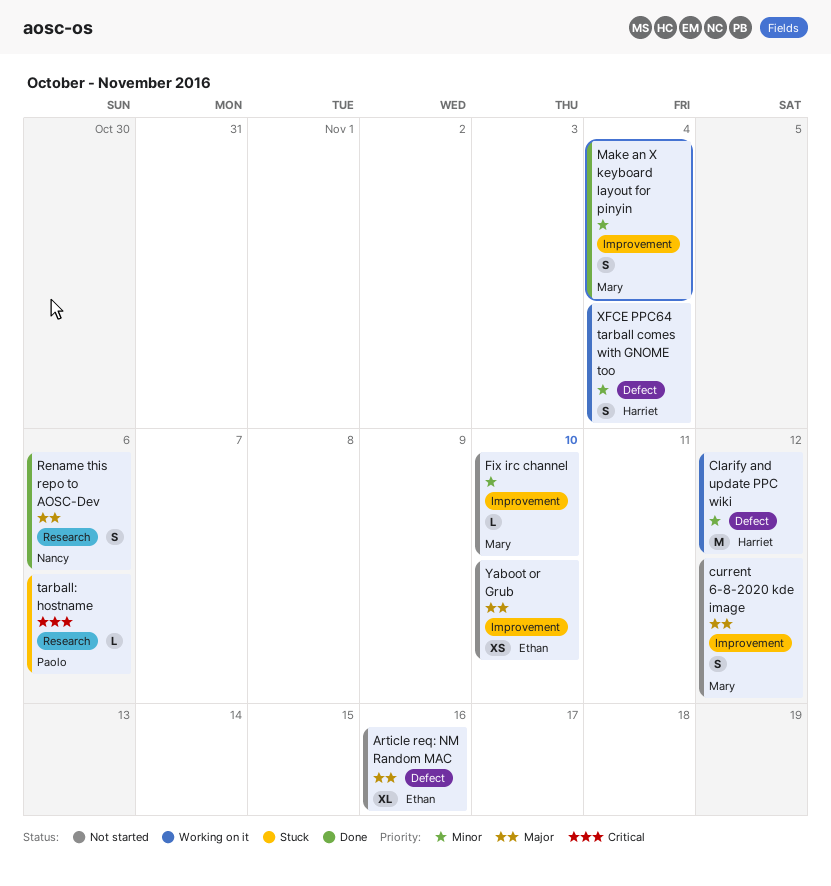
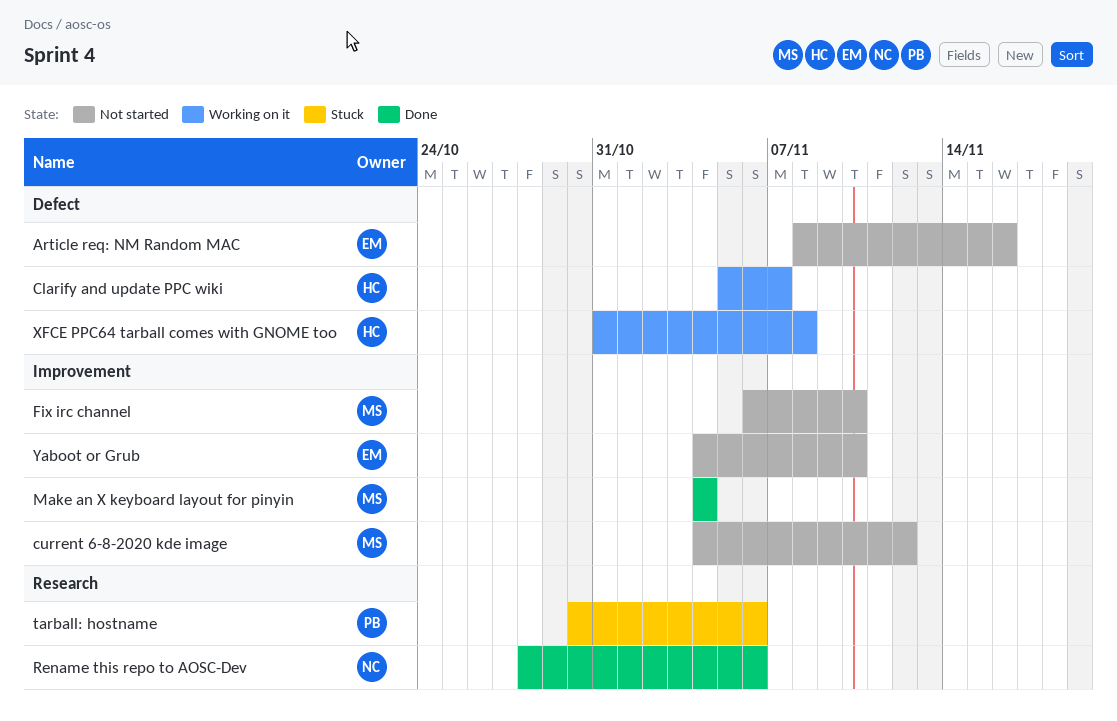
Clarify and update PPC wiki, due: Nov 12 -> Nov 7
XFCE PPC64 tarball comes with GNOME too, due: Nov 4 -> Nov 8

